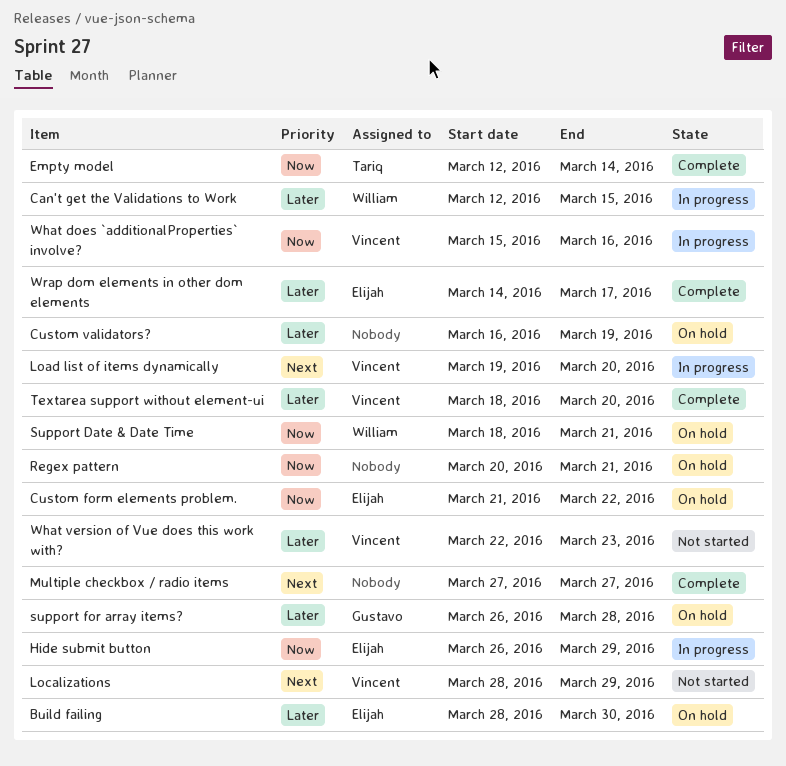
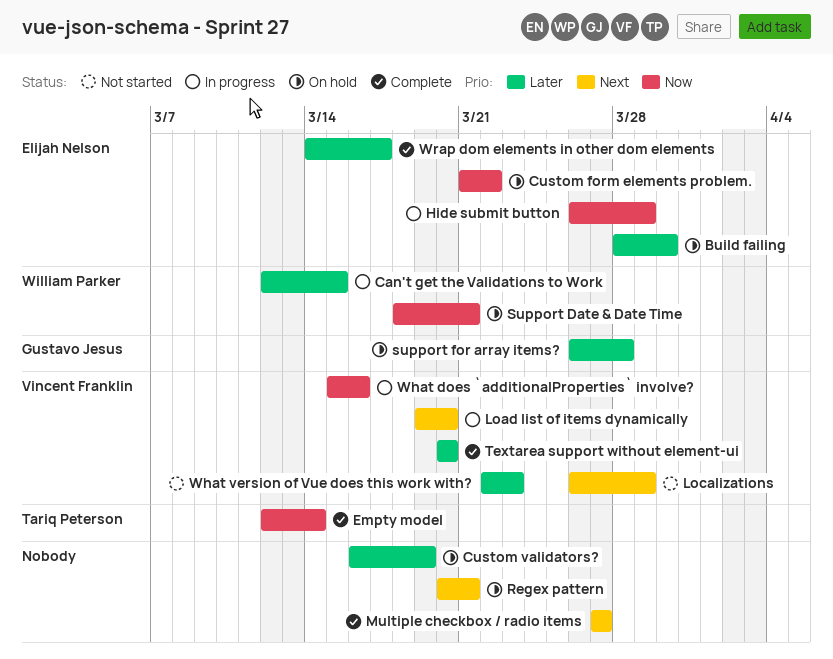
Localizations, start: Mar 28 -> Mar 26
Regex pattern, priority: Now -> Next
Textarea support without element-ui, start: Mar 18 -> Mar 20

